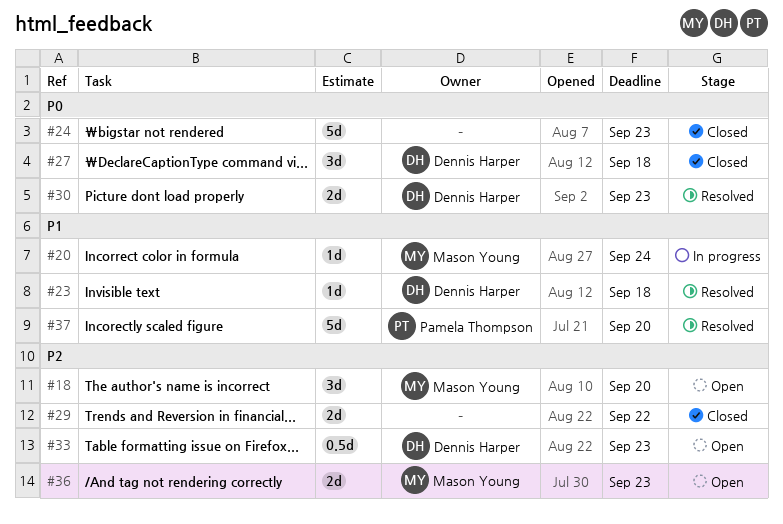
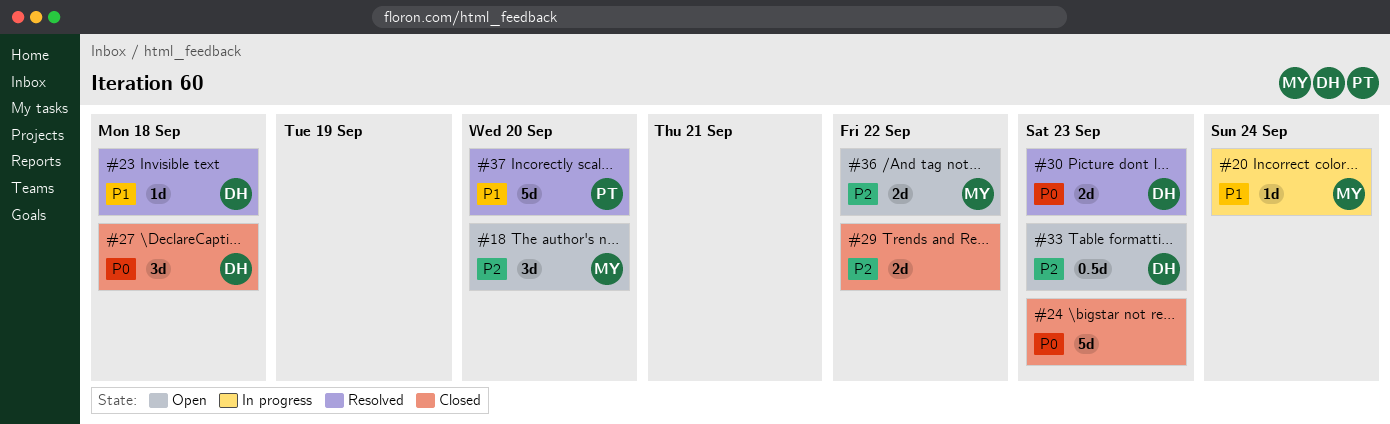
#36, due: Sep 23 -> Sep 22

